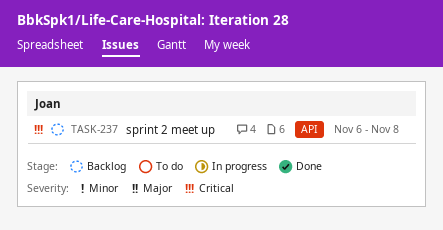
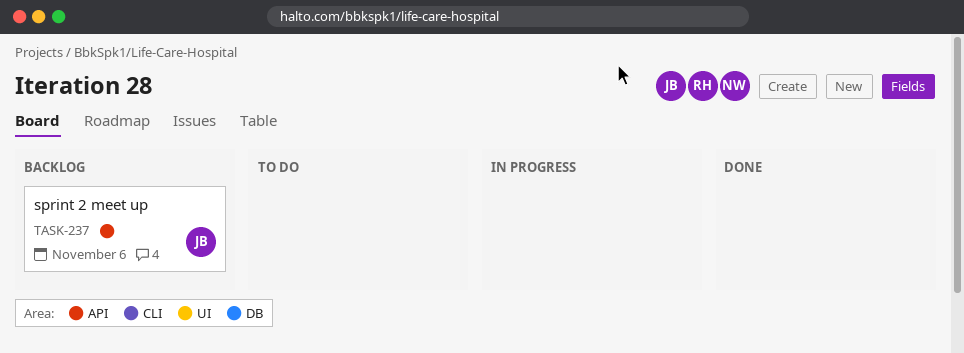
TASK-237, due: Nov 8 -> Nov 6

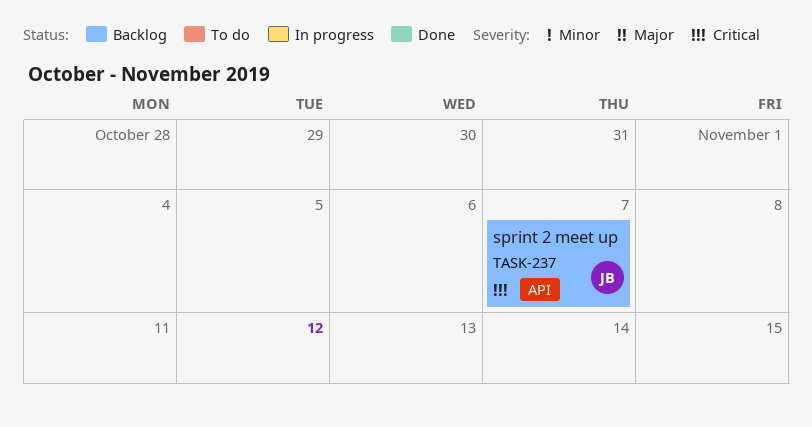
TASK-237, due: Nov 6 -> Nov 7

